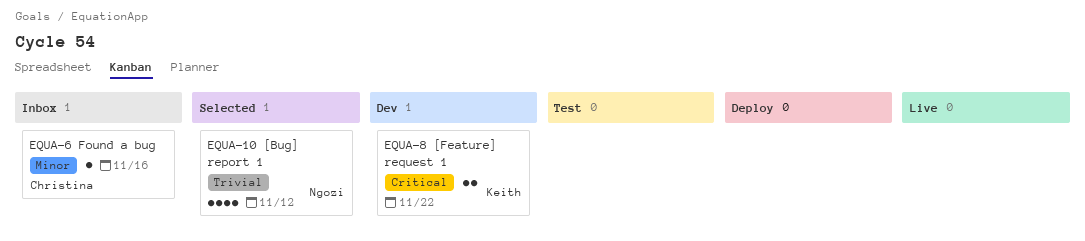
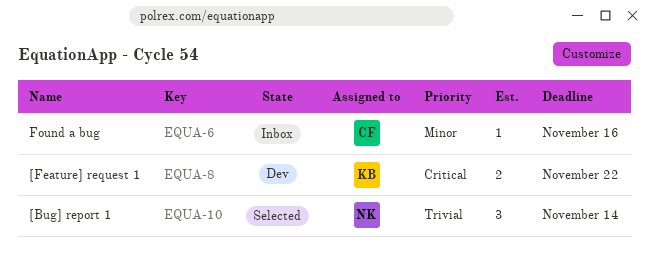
EQUA-10, estimate: 4 -> 3
EQUA-10, due: Nov 12 -> Nov 14

